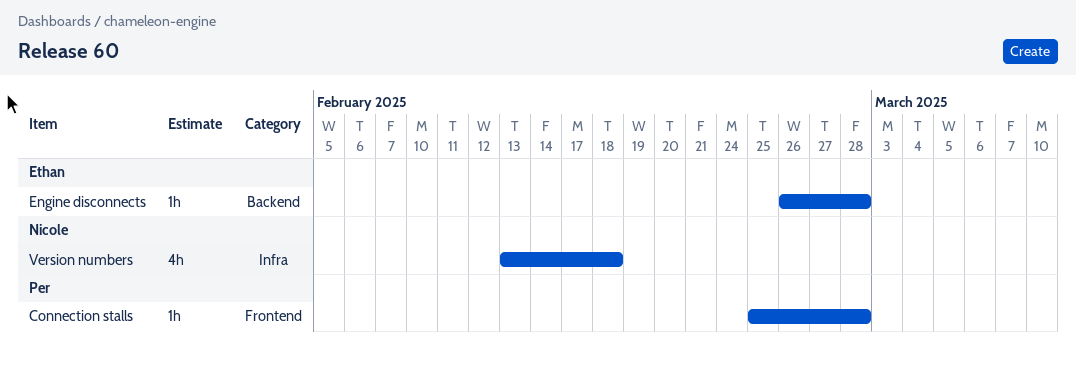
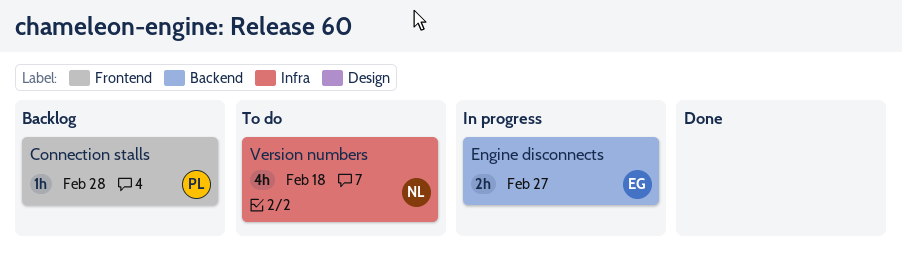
Engine disconnects, estimate: 1h -> 2h
Engine disconnects, due: Feb 28 -> Feb 27

